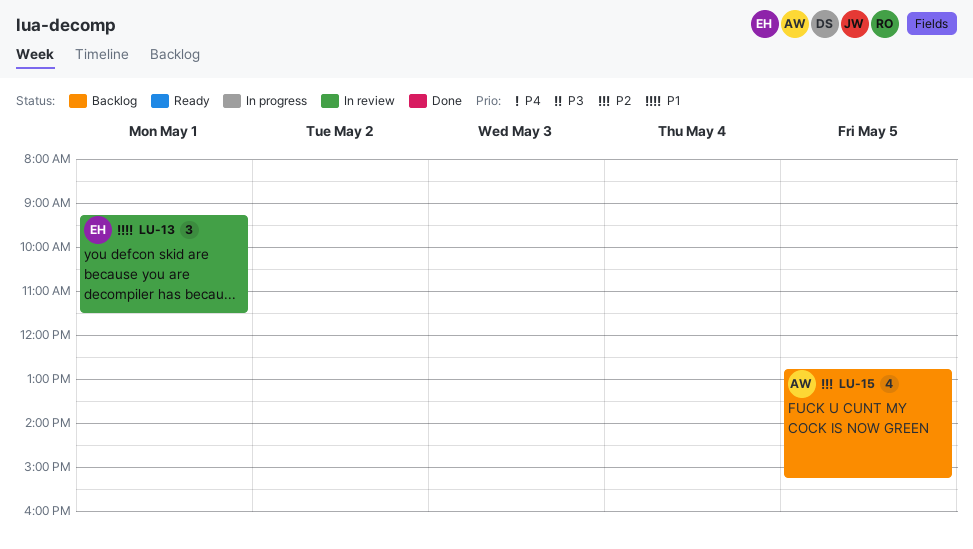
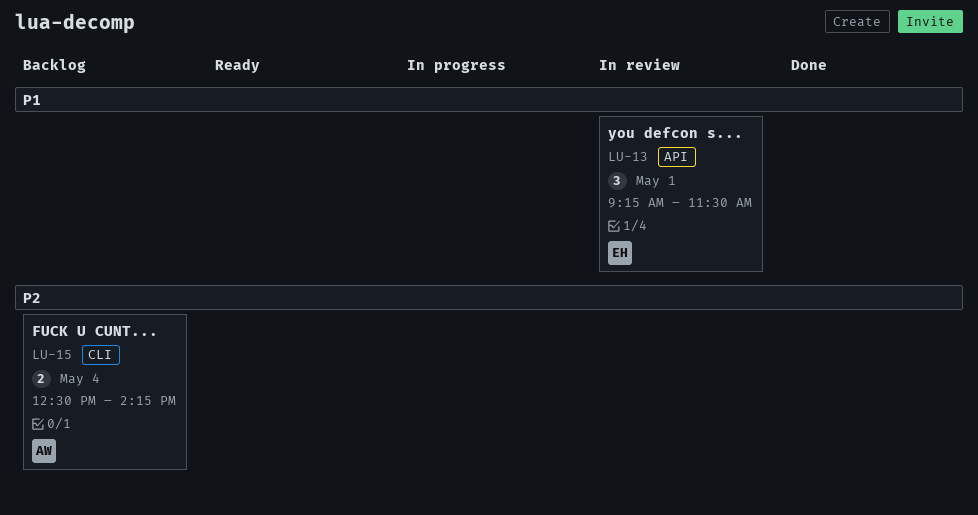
LU-15, estimate: 4 -> 2
LU-15, day: May 5 -> May 4
LU-15, begins: 12:45 -> 12:30
LU-15, ends: 15:15 -> 14:15

